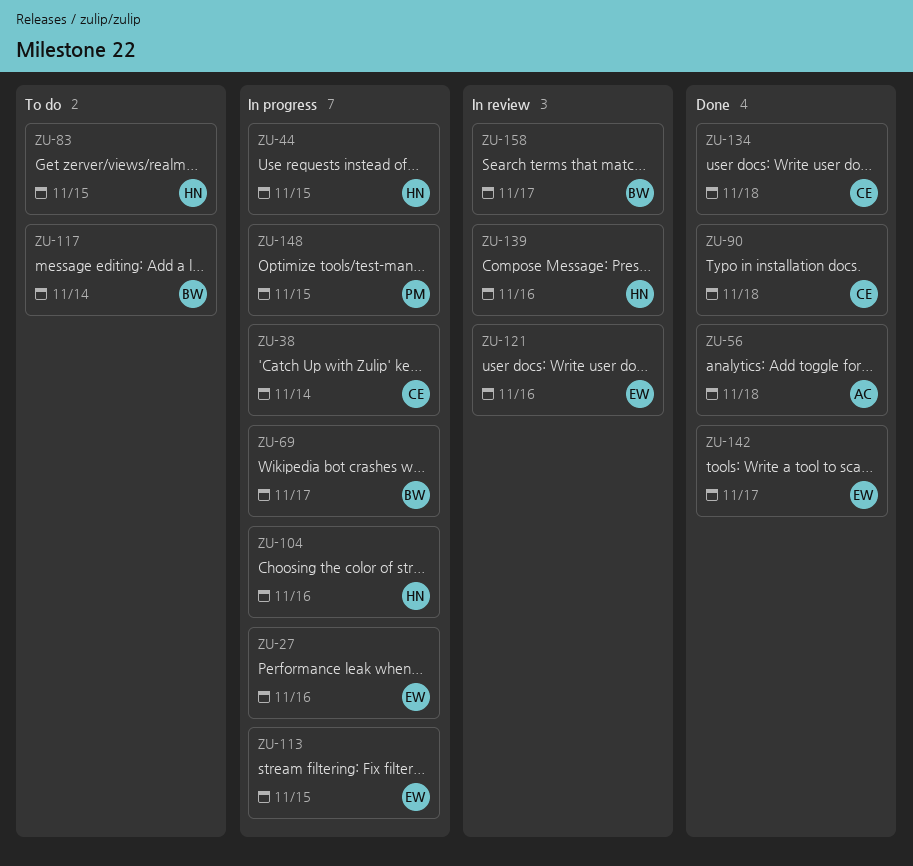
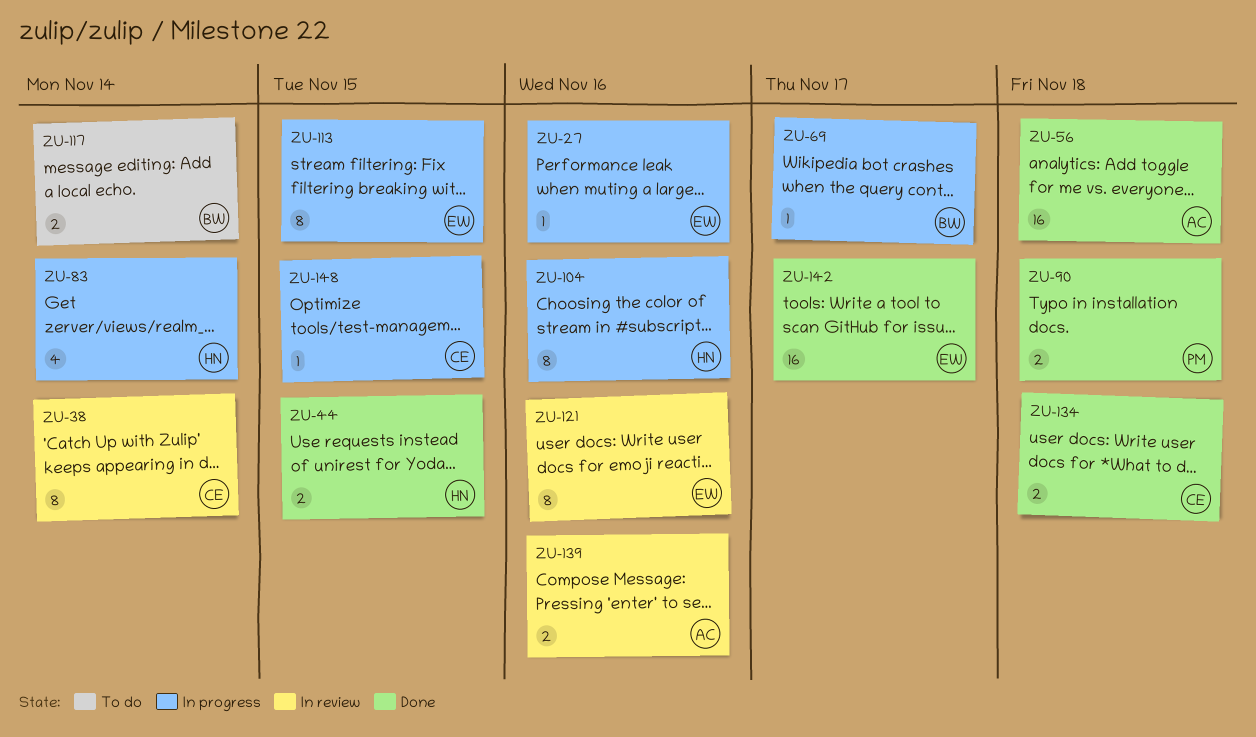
ZU-38, status: In progress -> In review
ZU-44, status: In progress -> Done
ZU-83, status: To do -> In progress
ZU-83, due: Nov 15 -> Nov 14
ZU-90, owner: CE -> PM
ZU-139, owner: HN -> AC
ZU-148, owner: PM -> CE
ZU-158: present -> none

